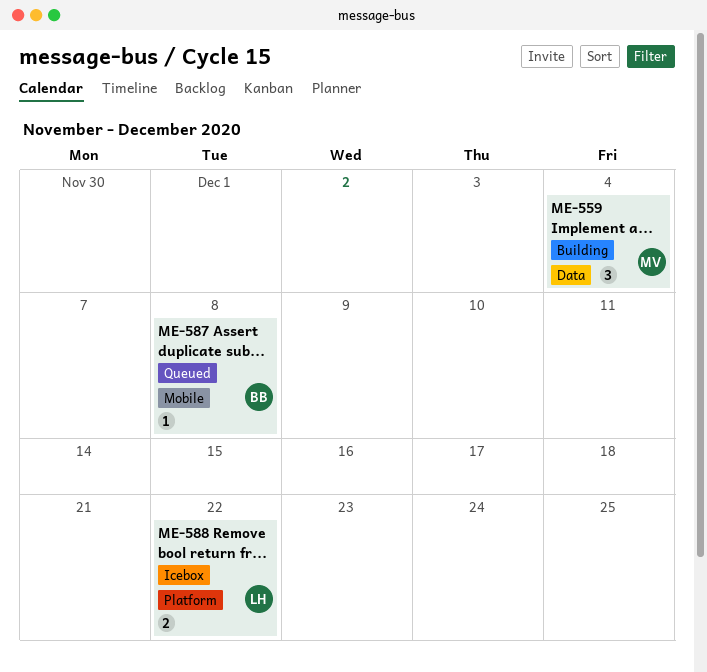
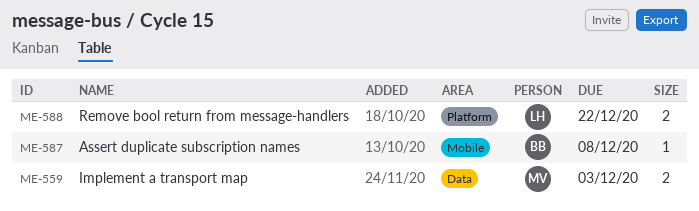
ME-559, estimate: 3 -> 2
ME-559, due: Dec 4 -> Dec 3

